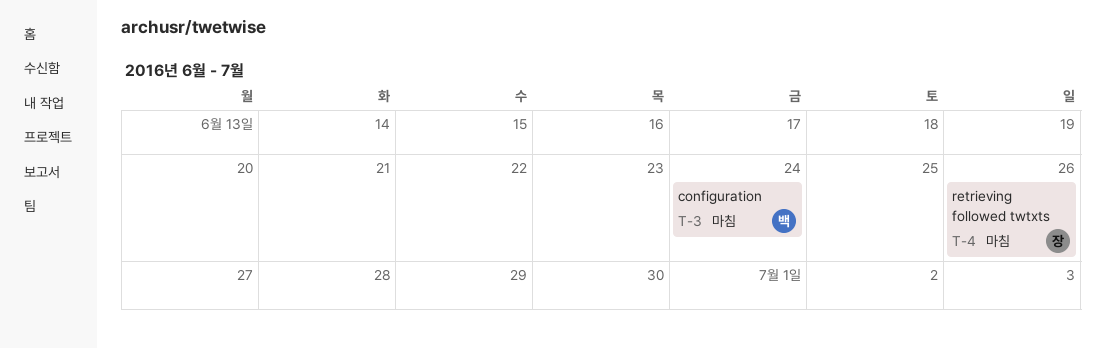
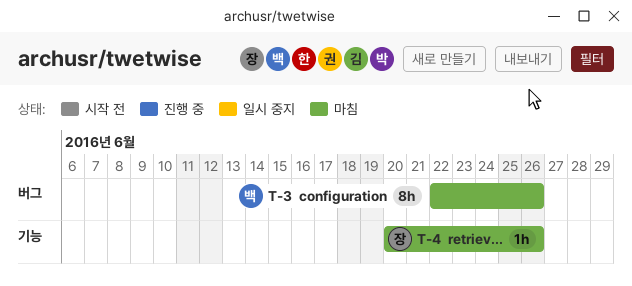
T-3, due: Jun 24 -> Jun 26

